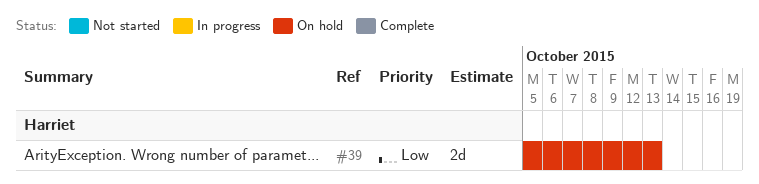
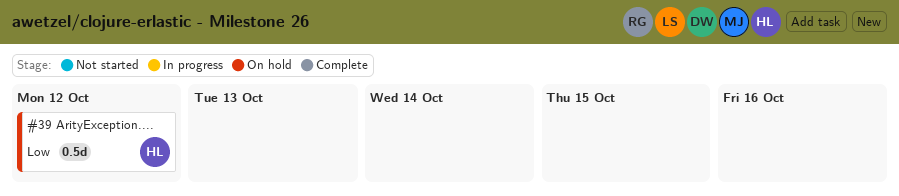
#39, estimate: 2d -> 0.5d
#39, due: Oct 13 -> Oct 12

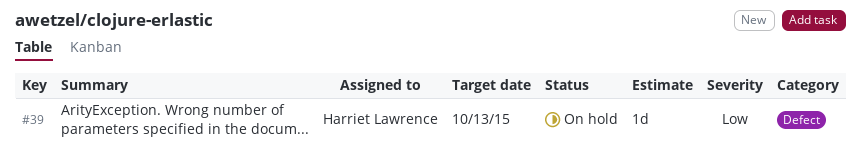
#39, estimate: 0.5d -> 1d
#39, due: Oct 12 -> Oct 13

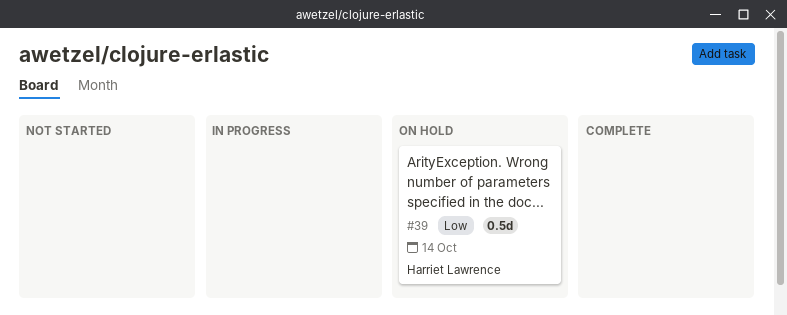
#39, estimate: 1d -> 0.5d
#39, due: Oct 13 -> Oct 14

